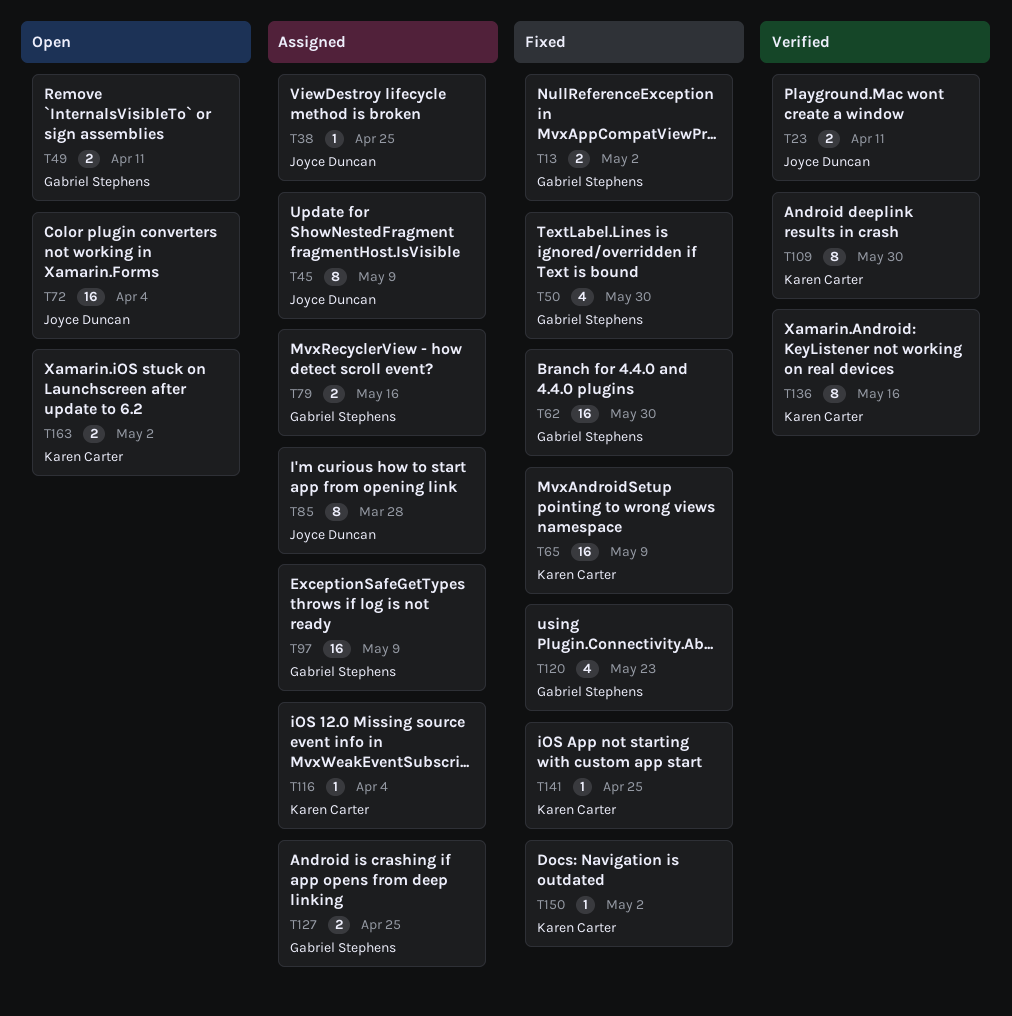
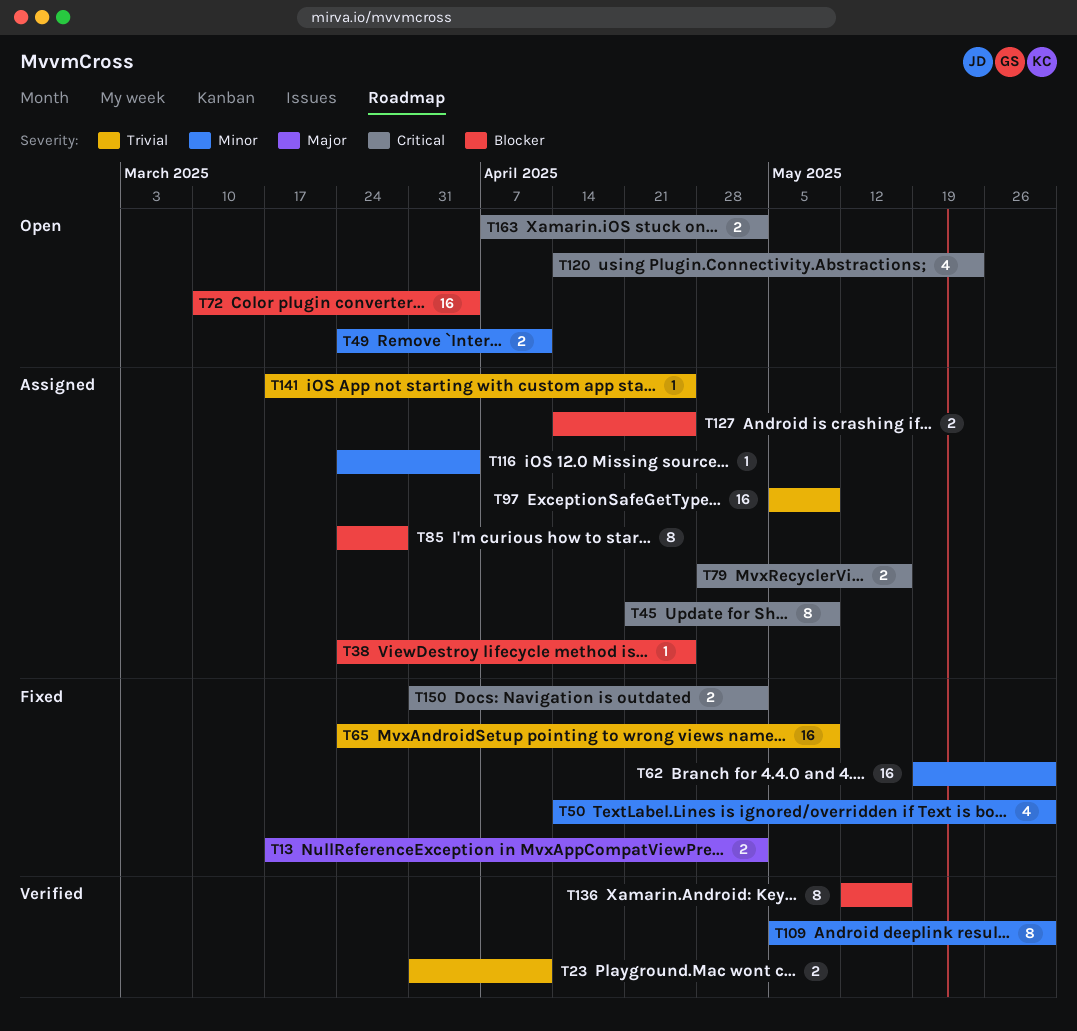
T120, status: Fixed -> Open
T141, status: Fixed -> Assigned
T150, estimate: 1 -> 2

